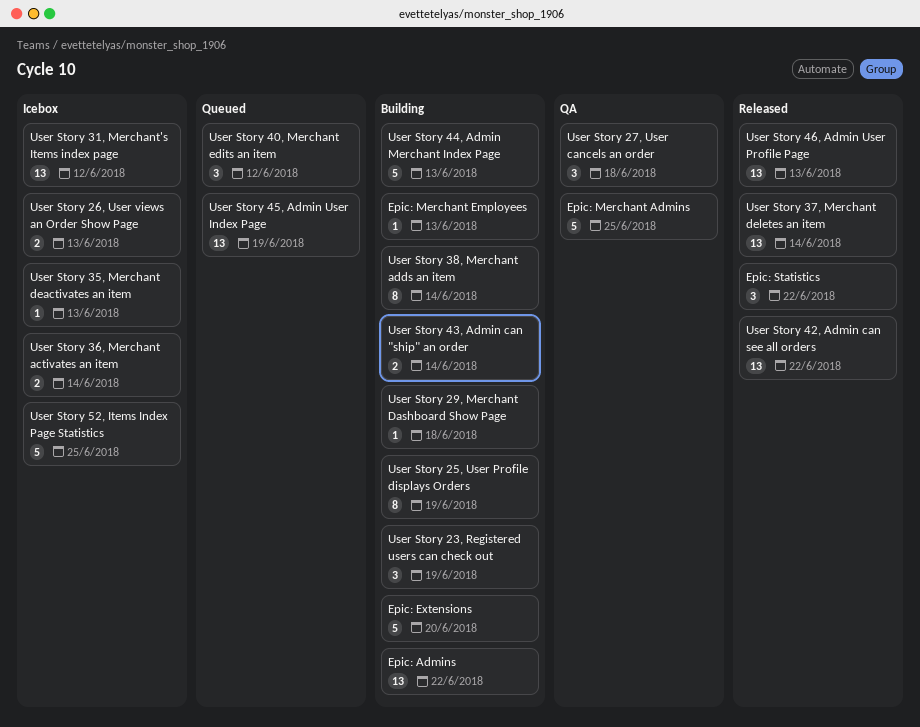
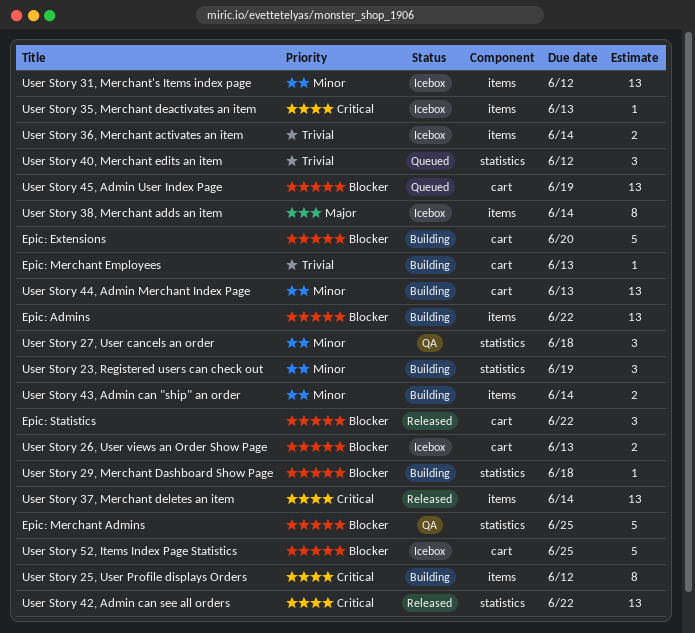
User Story 25, User Profile displays Orders, due: Jun 19 -> Jun 12
User Story 38, Merchant adds an item, status: Building -> Icebox
User Story 44, Admin Merchant Index Page, estimate: 5 -> 13
User Story 46, Admin User Profile Page: present -> none

